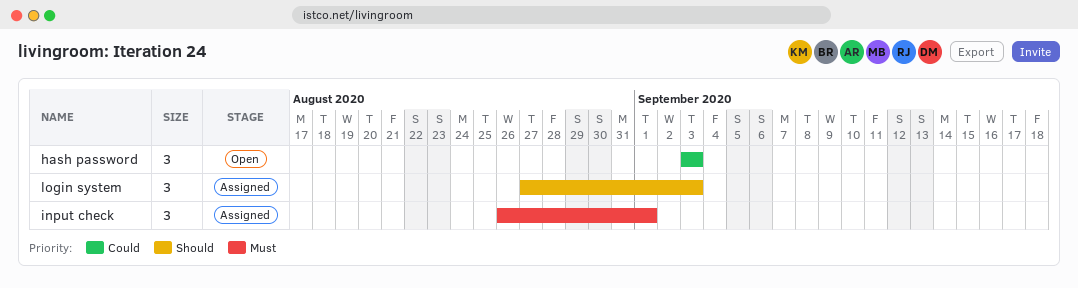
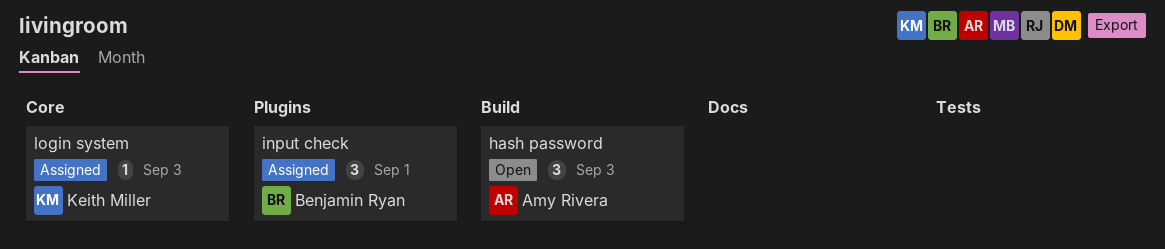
login system, estimate: 3 -> 1

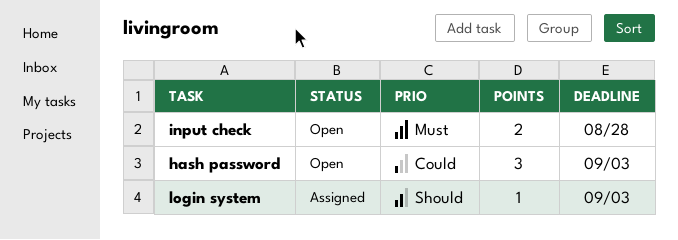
input check, status: Assigned -> Open
input check, estimate: 3 -> 2
input check, due: Sep 1 -> Aug 28

